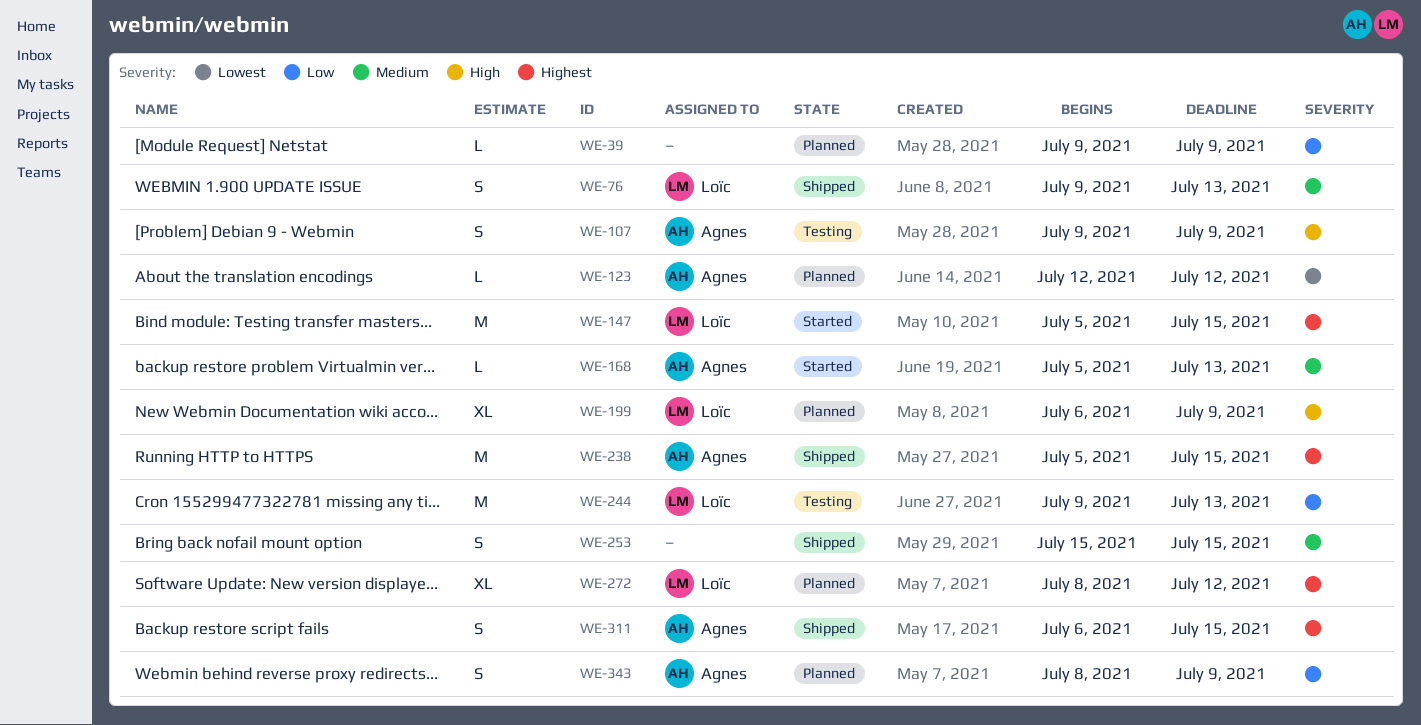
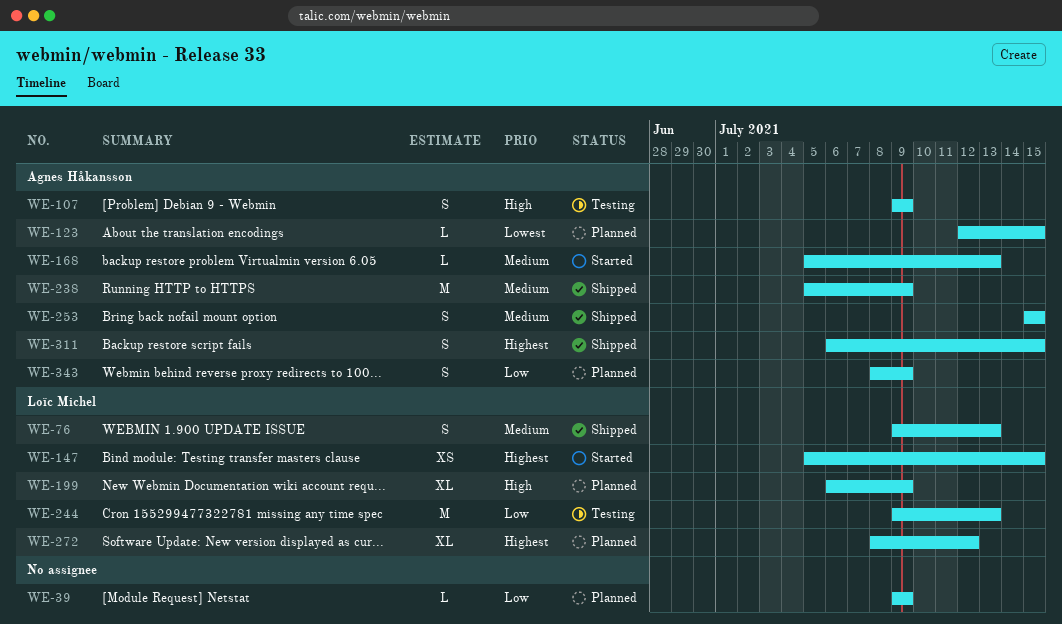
WE-123, due: Jul 12 -> Jul 15
WE-147, estimate: M -> XS
WE-238, priority: Highest -> Medium
WE-238, due: Jul 15 -> Jul 9
WE-253, owner: none -> Agnes Håkansson

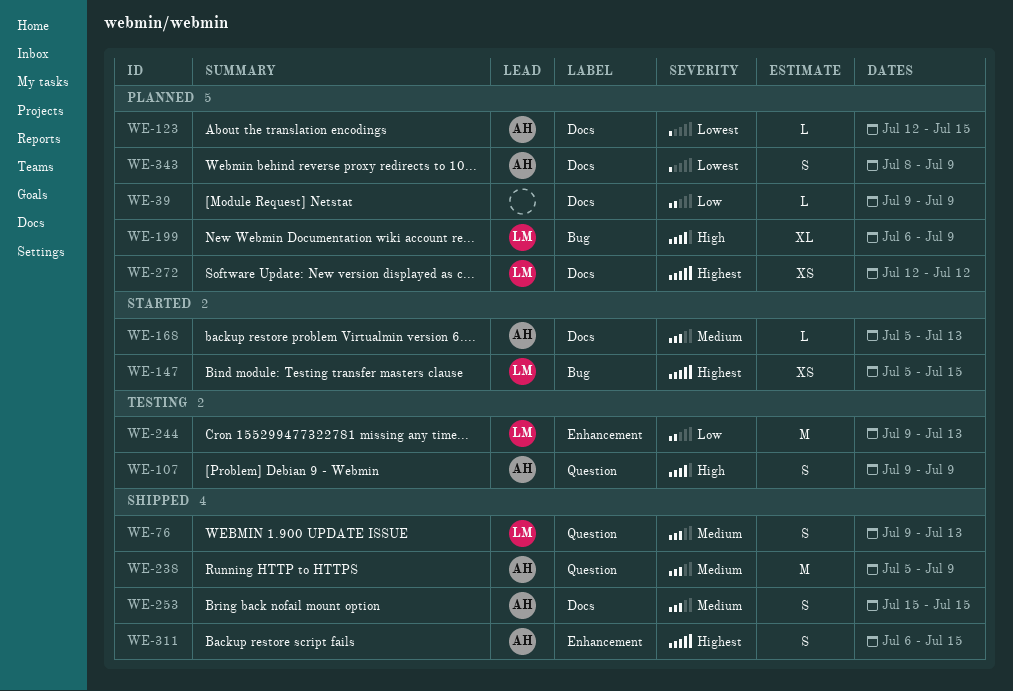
WE-272, estimate: XL -> XS
WE-272, start: Jul 8 -> Jul 12
WE-343, priority: Low -> Lowest

